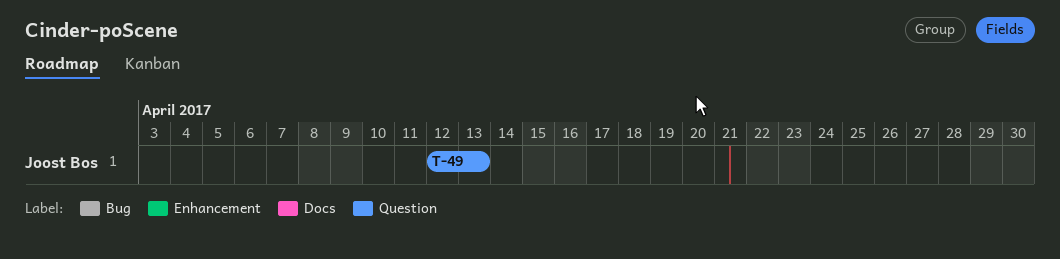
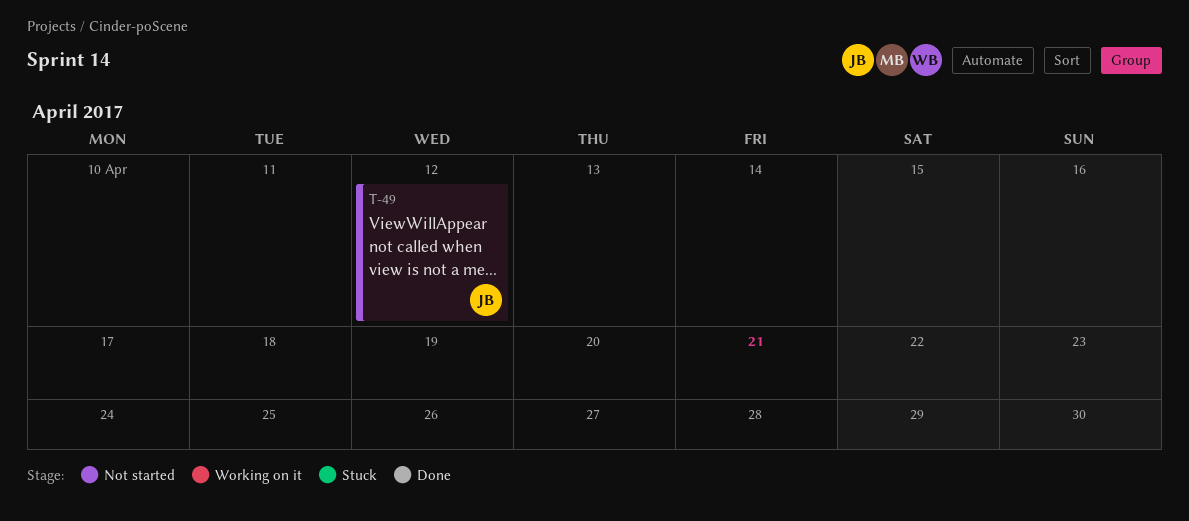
T-49, due: Apr 13 -> Apr 12

